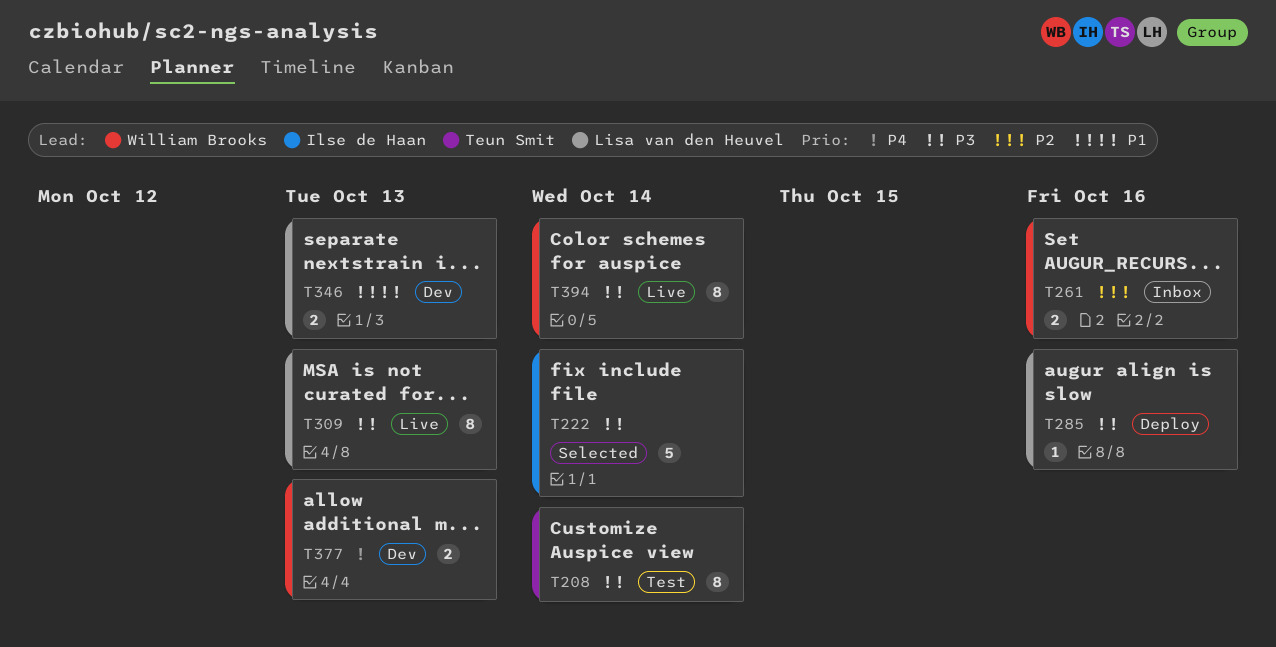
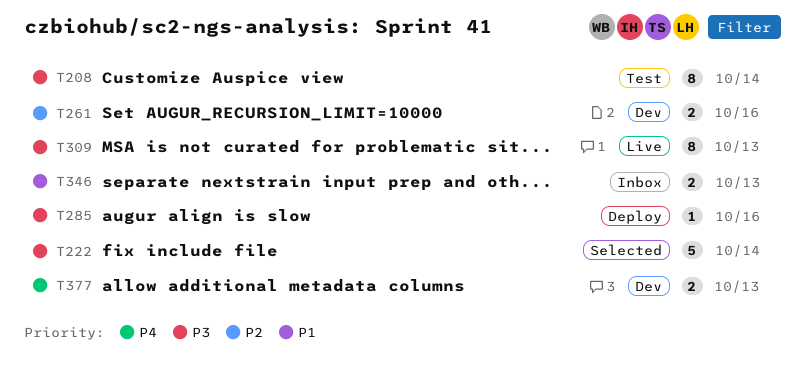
T261, status: Inbox -> Dev
T346, status: Dev -> Inbox
T394: present -> none

